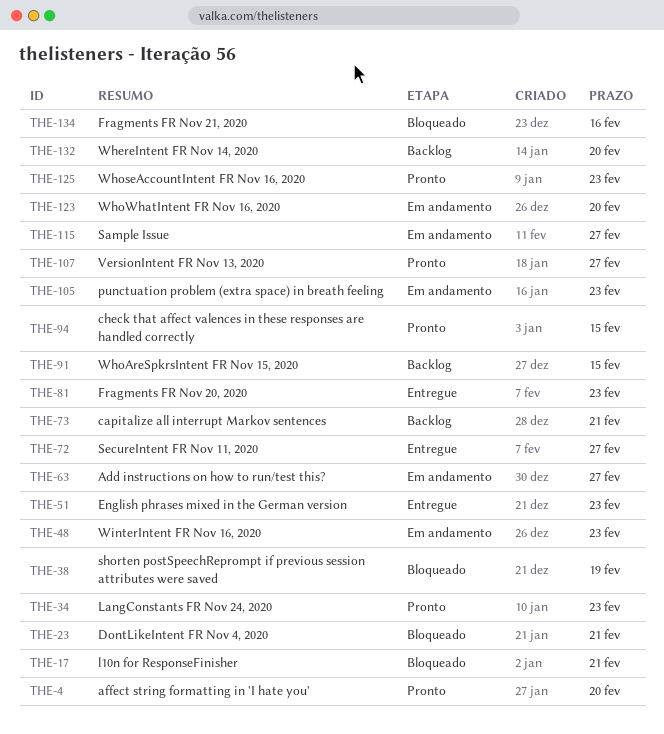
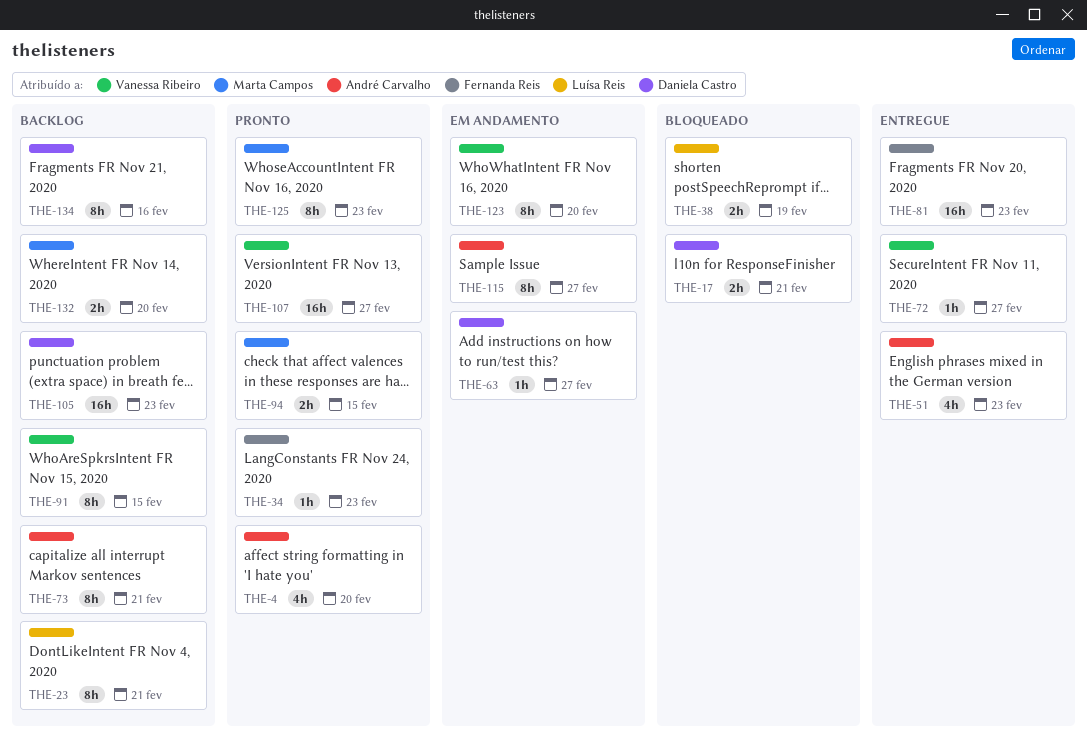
THE-23, status: Bloqueado -> Backlog
THE-48: present -> none
THE-105, status: Em andamento -> Backlog
THE-134, status: Bloqueado -> Backlog

